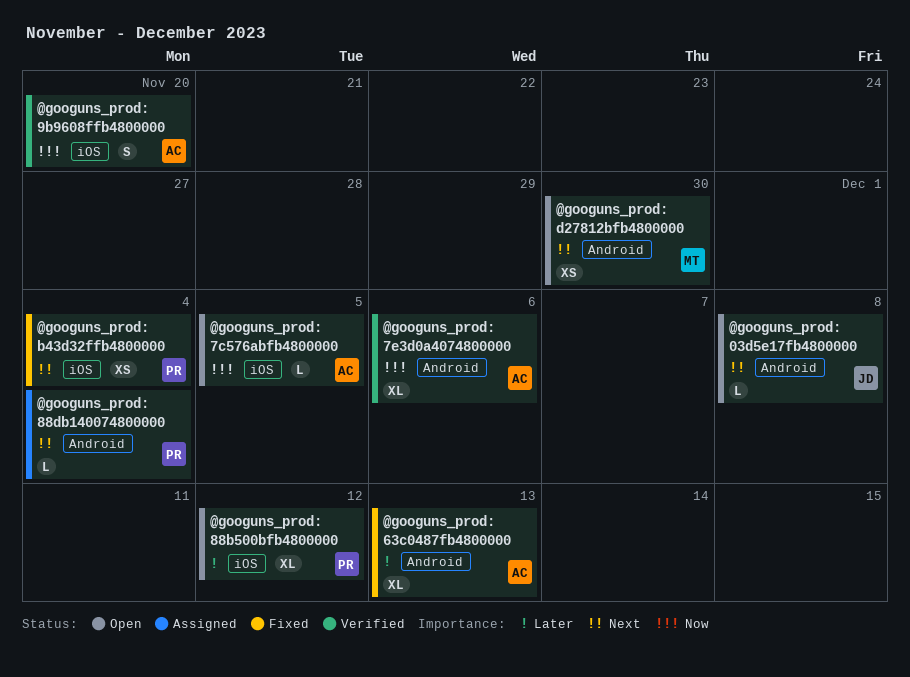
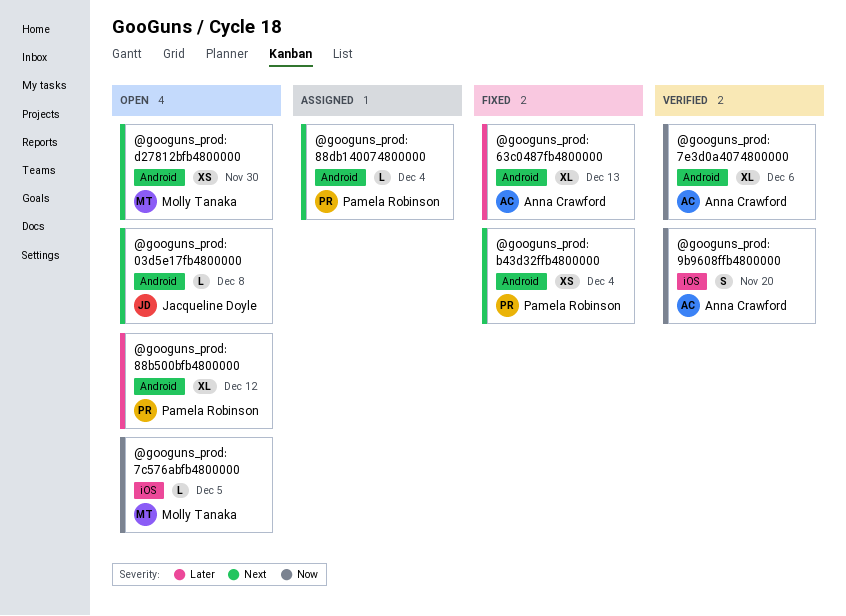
@googuns_prod: 7c576abfb4800000, owner: Anna Crawford -> Molly Tanaka
@googuns_prod: 88b500bfb4800000, label: iOS -> Android
@googuns_prod: b43d32ffb4800000, label: iOS -> Android

